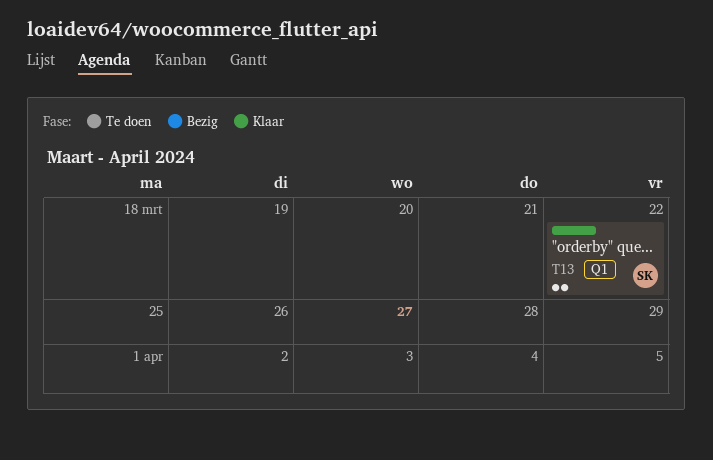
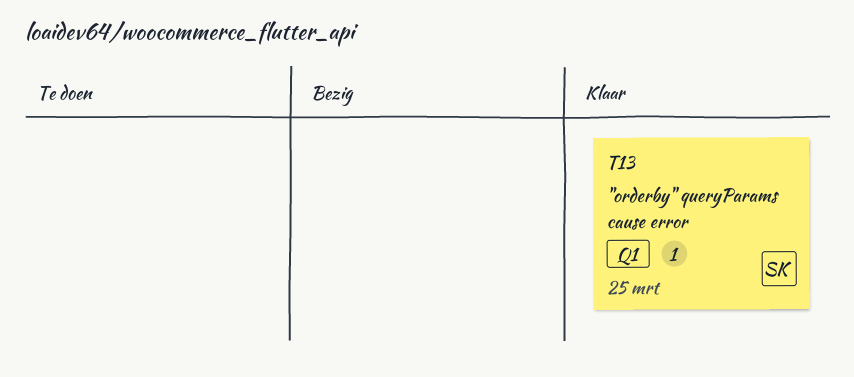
T13, estimate: 2 -> 1
T13, due: Mar 22 -> Mar 25

